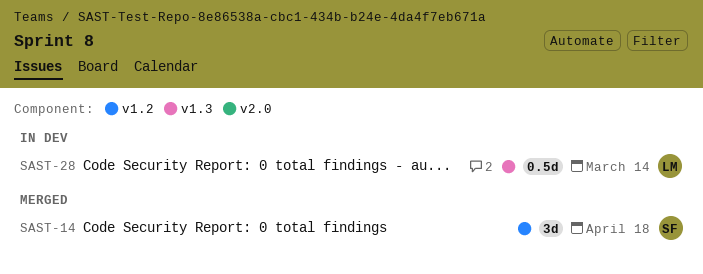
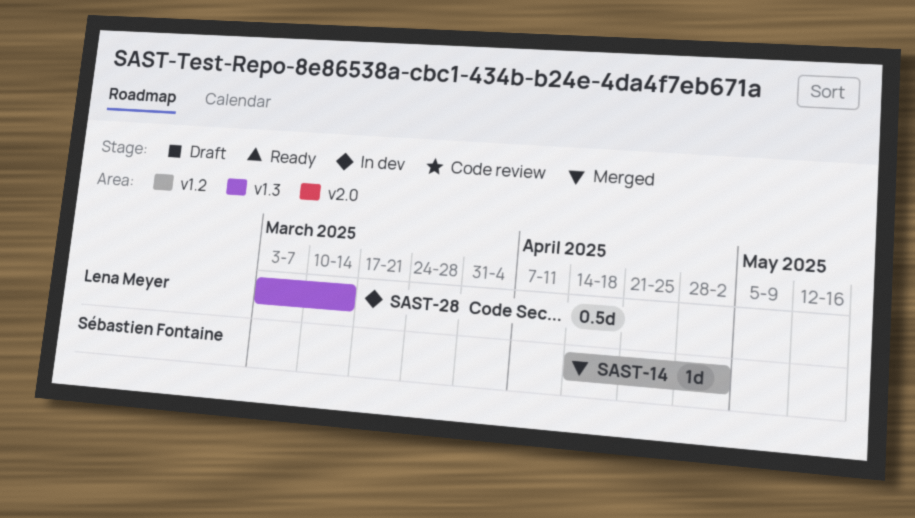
SAST-14, estimate: 3d -> 1d
SAST-14, due: Apr 18 -> May 2

